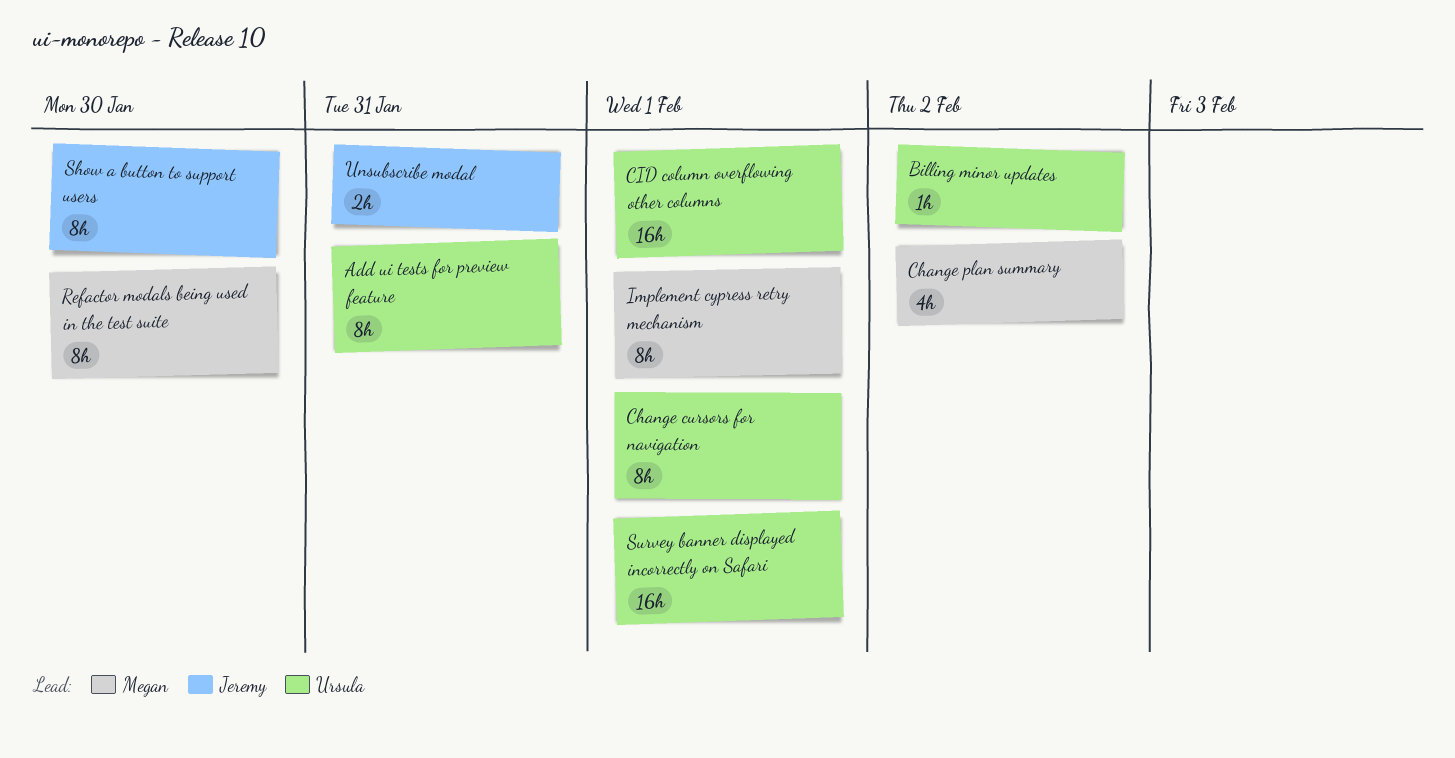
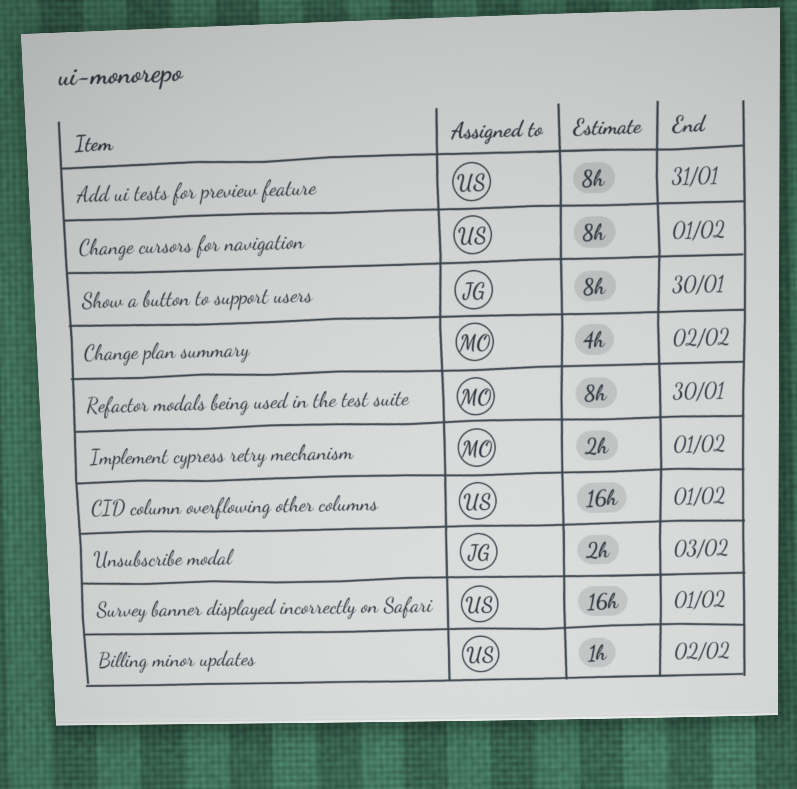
Implement cypress retry mechanism, estimate: 8h -> 2h
Unsubscribe modal, due: Jan 31 -> Feb 3

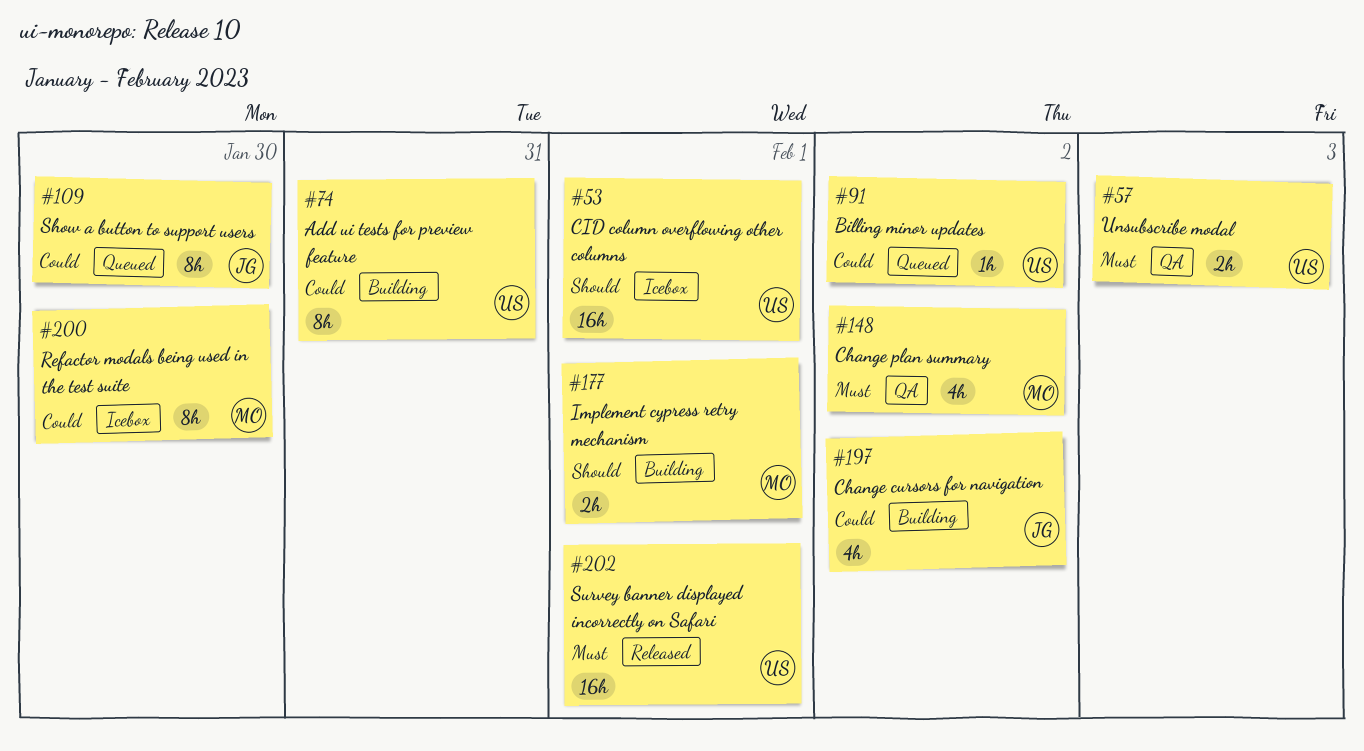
Change cursors for navigation, owner: US -> JG
Change cursors for navigation, estimate: 8h -> 4h
Change cursors for navigation, due: Feb 1 -> Feb 2
Unsubscribe modal, owner: JG -> US

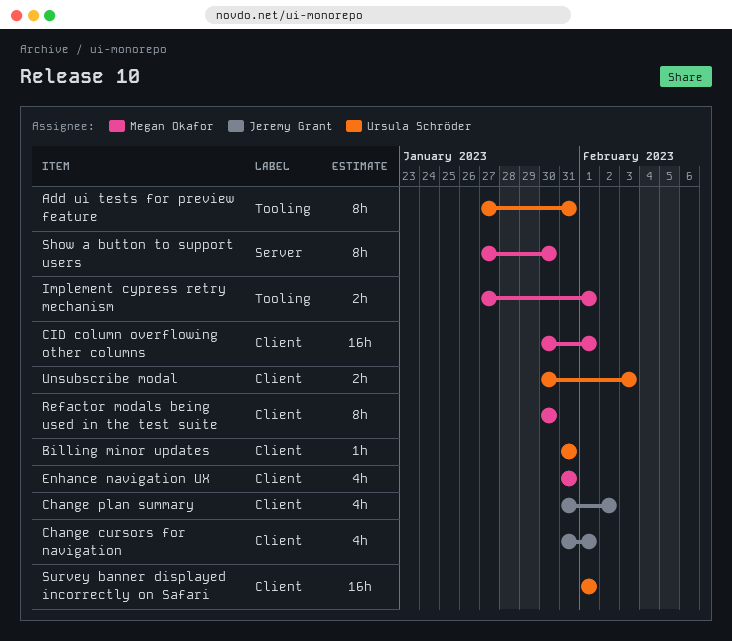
Billing minor updates, due: Feb 2 -> Jan 31
Change cursors for navigation, due: Feb 2 -> Feb 1
Change plan summary, owner: Megan Okafor -> Jeremy Grant
CID column overflowing other columns, owner: Ursula Schröder -> Megan Okafor
Enhance navigation UX: none -> present
Show a button to support users, owner: Jeremy Grant -> Megan Okafor

